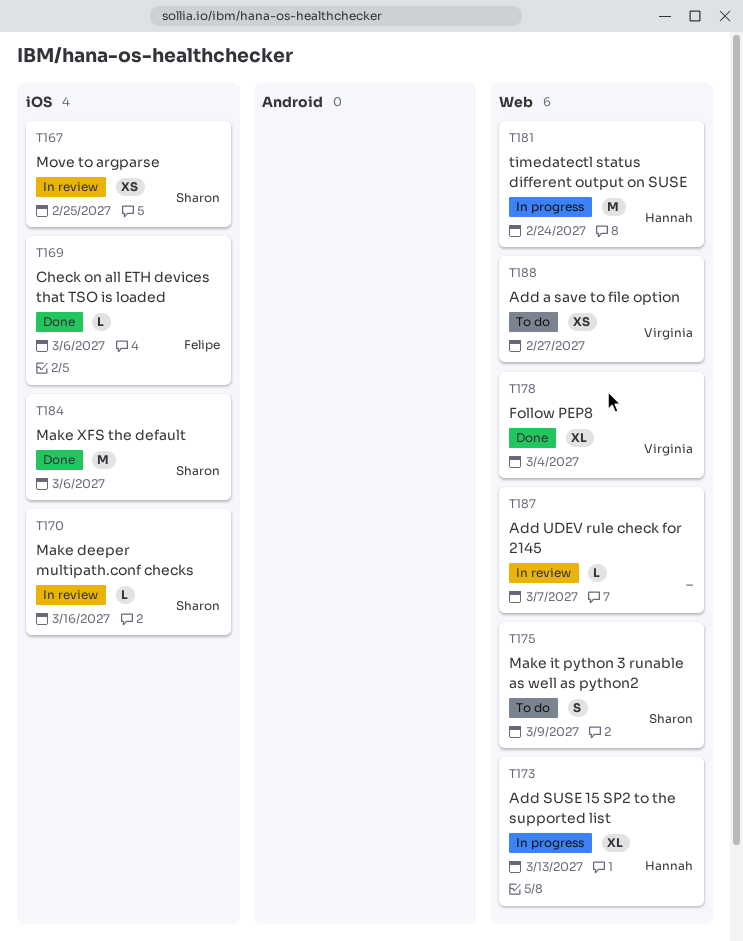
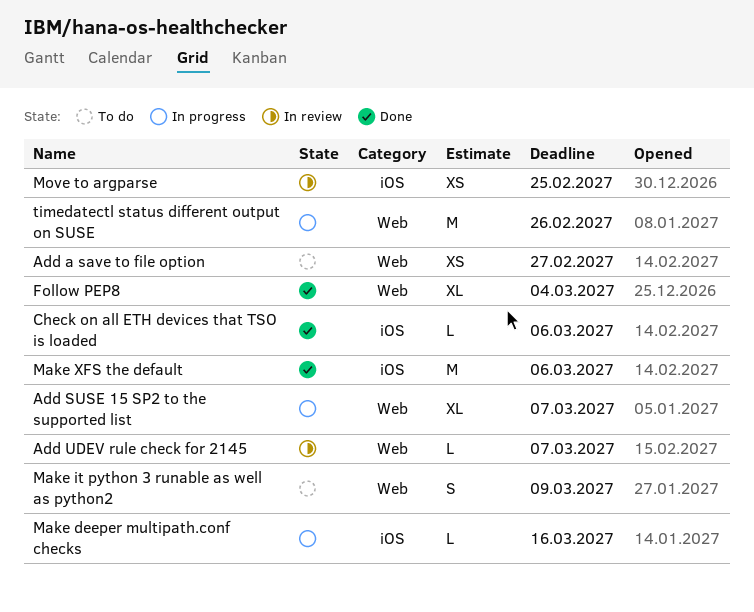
Add SUSE 15 SP2 to the supported list, due: Mar 13 -> Mar 7
Make deeper multipath.conf checks, status: In review -> In progress
timedatectl status different output on SUSE, due: Feb 24 -> Feb 26

